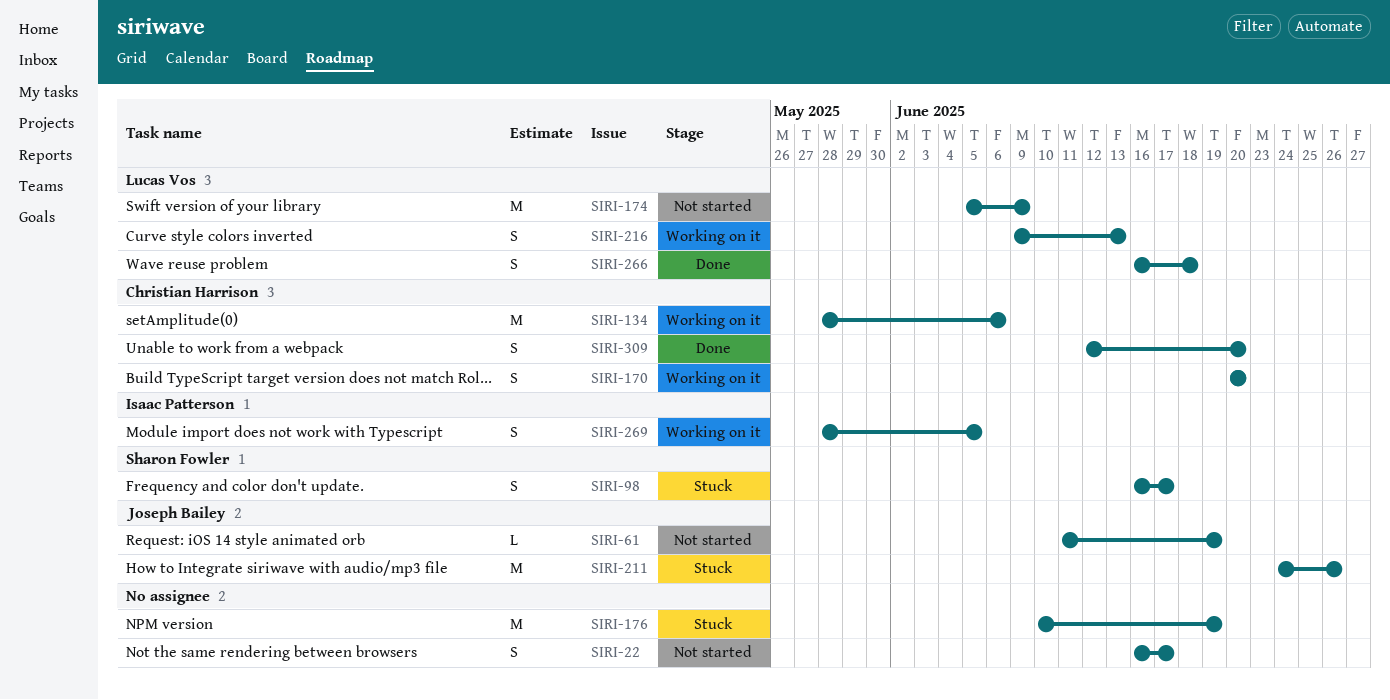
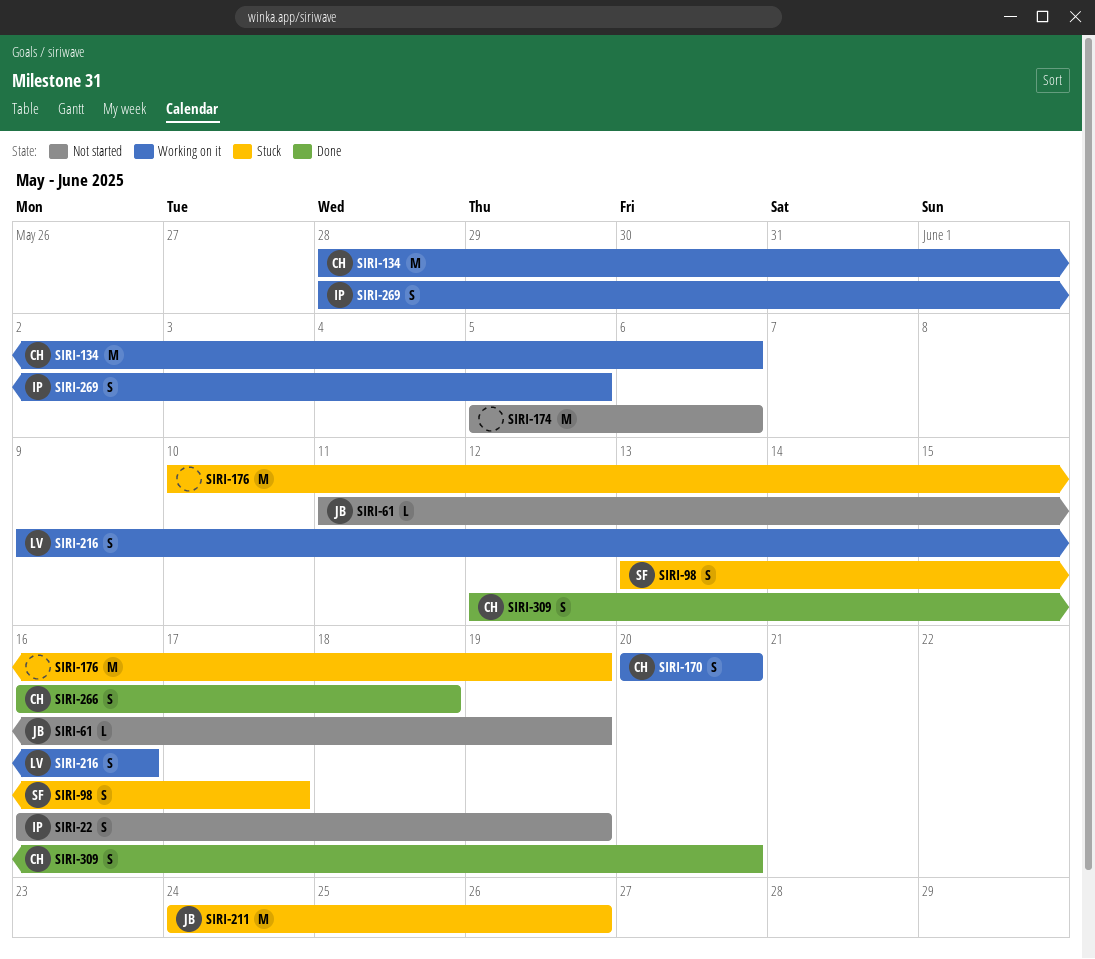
SIRI-22, owner: none -> Isaac Patterson
SIRI-22, due: Jun 17 -> Jun 19
SIRI-98, start: Jun 16 -> Jun 13
SIRI-174, owner: Lucas Vos -> none
SIRI-174, due: Jun 9 -> Jun 6
SIRI-216, due: Jun 13 -> Jun 16
SIRI-266, owner: Lucas Vos -> Christian Harrison

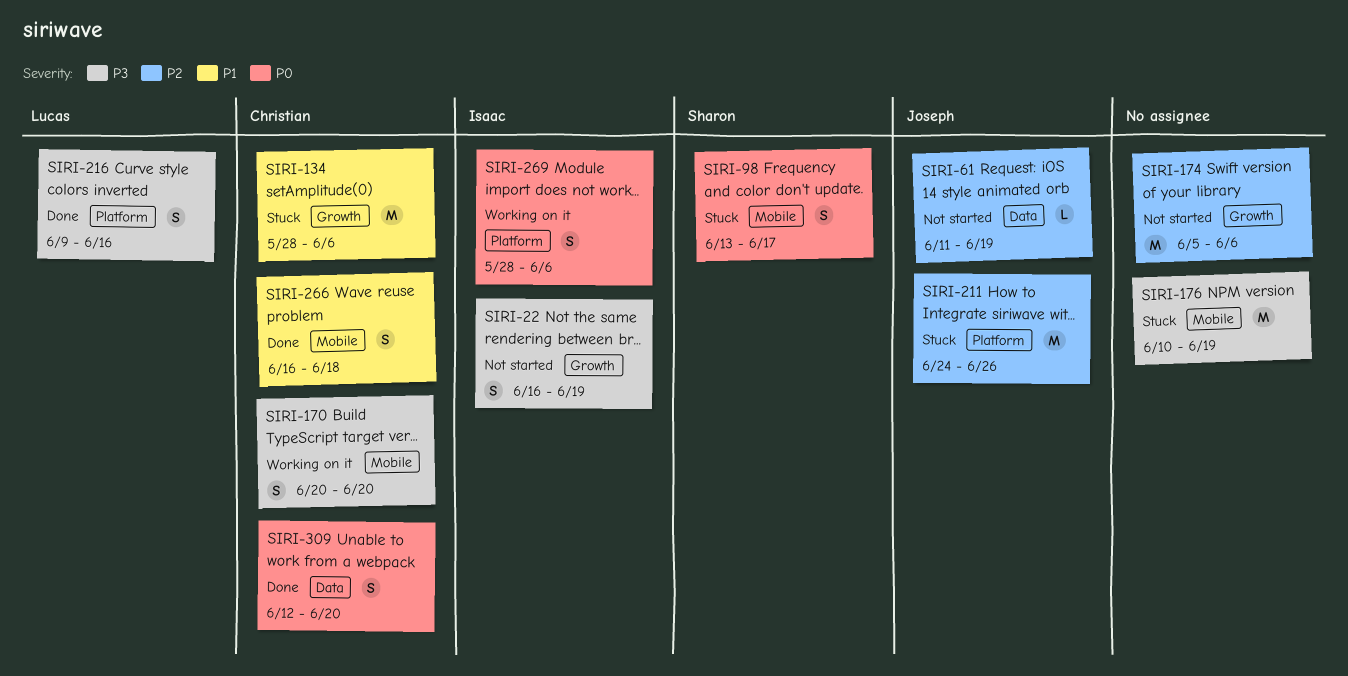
SIRI-134, status: Working on it -> Stuck
SIRI-216, status: Working on it -> Done
SIRI-269, due: Jun 5 -> Jun 6

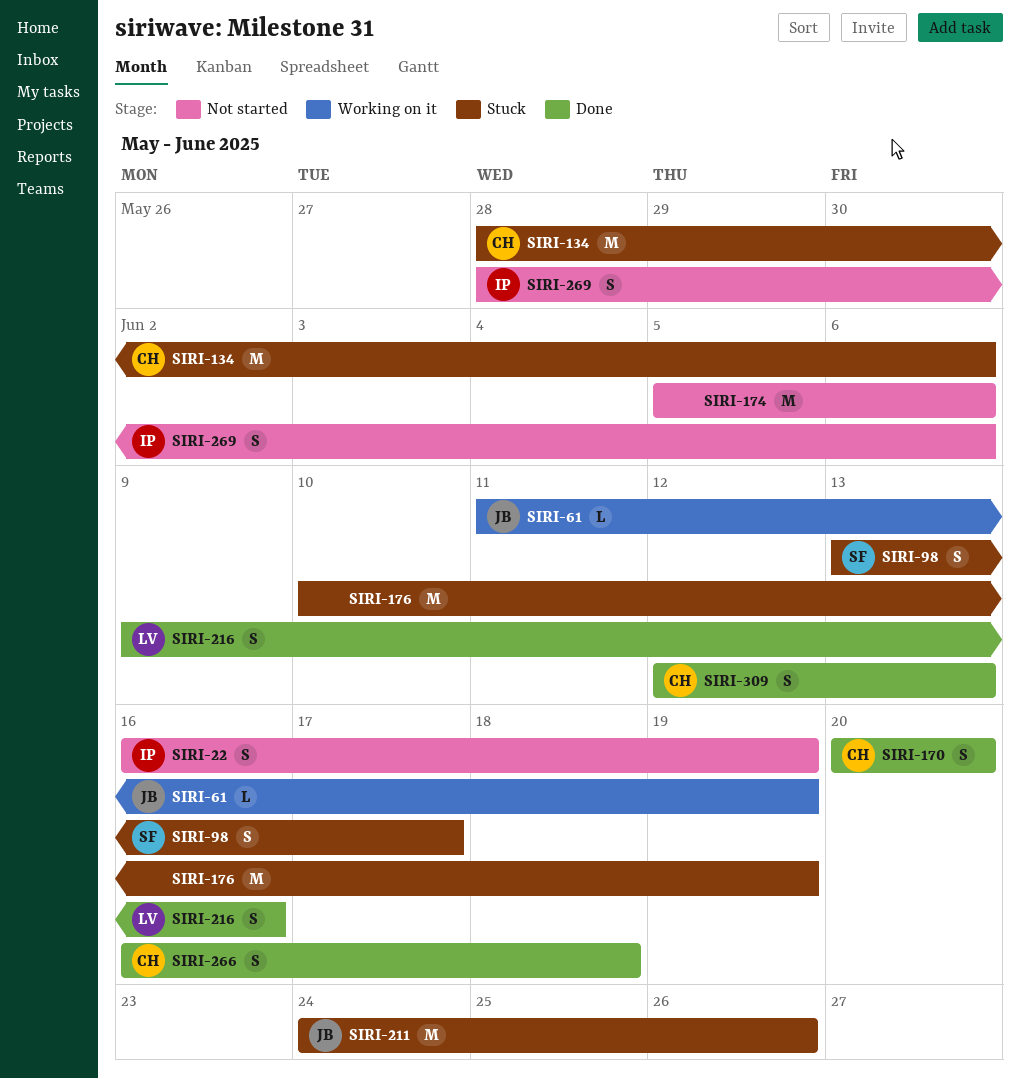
SIRI-61, status: Not started -> Working on it
SIRI-170, status: Working on it -> Done
SIRI-269, status: Working on it -> Not started
SIRI-309, due: Jun 20 -> Jun 13

